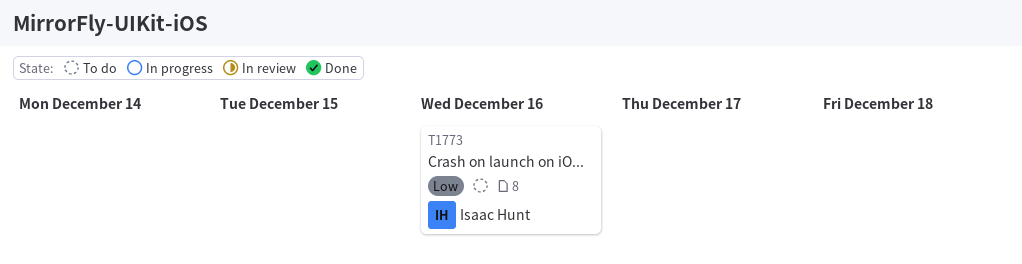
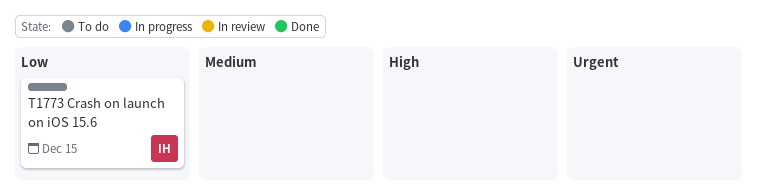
T1773, due: Dec 16 -> Dec 15

